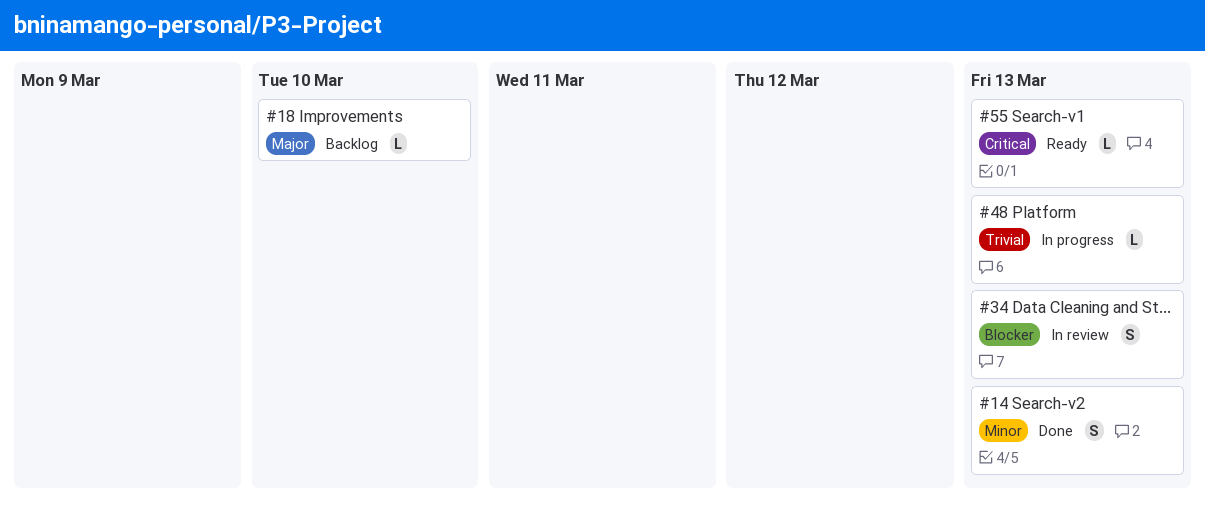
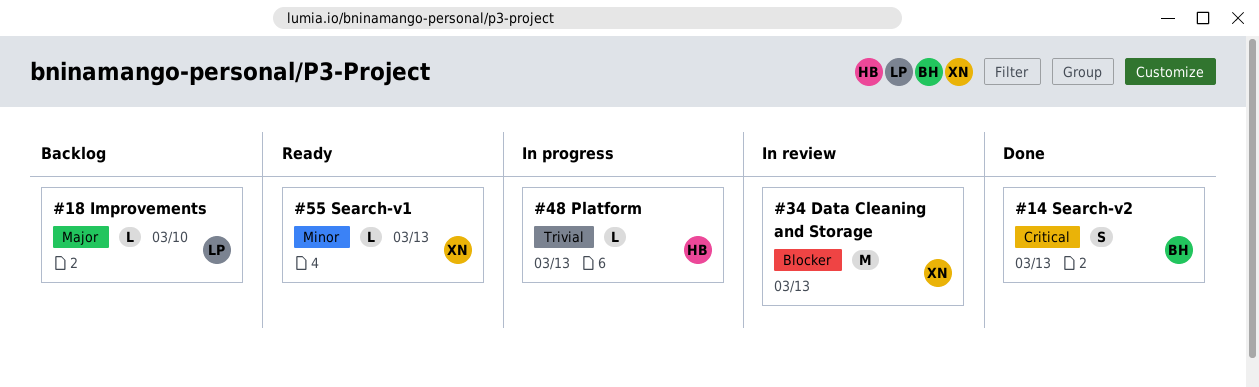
#14, priority: Minor -> Critical
#34, estimate: S -> M
#55, priority: Critical -> Minor

